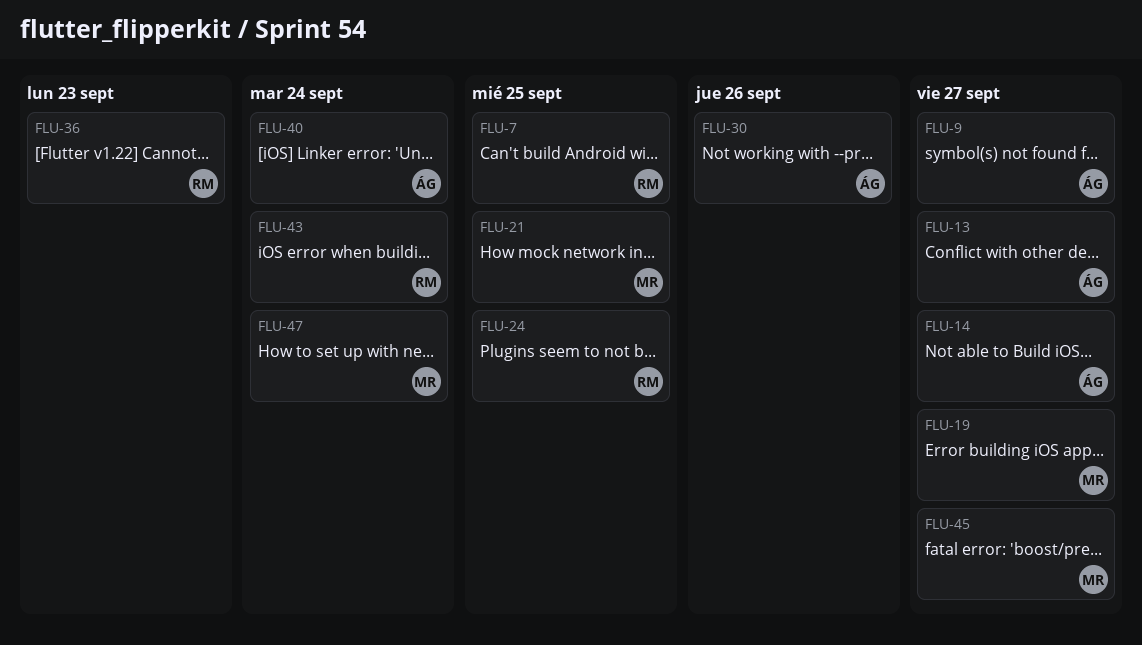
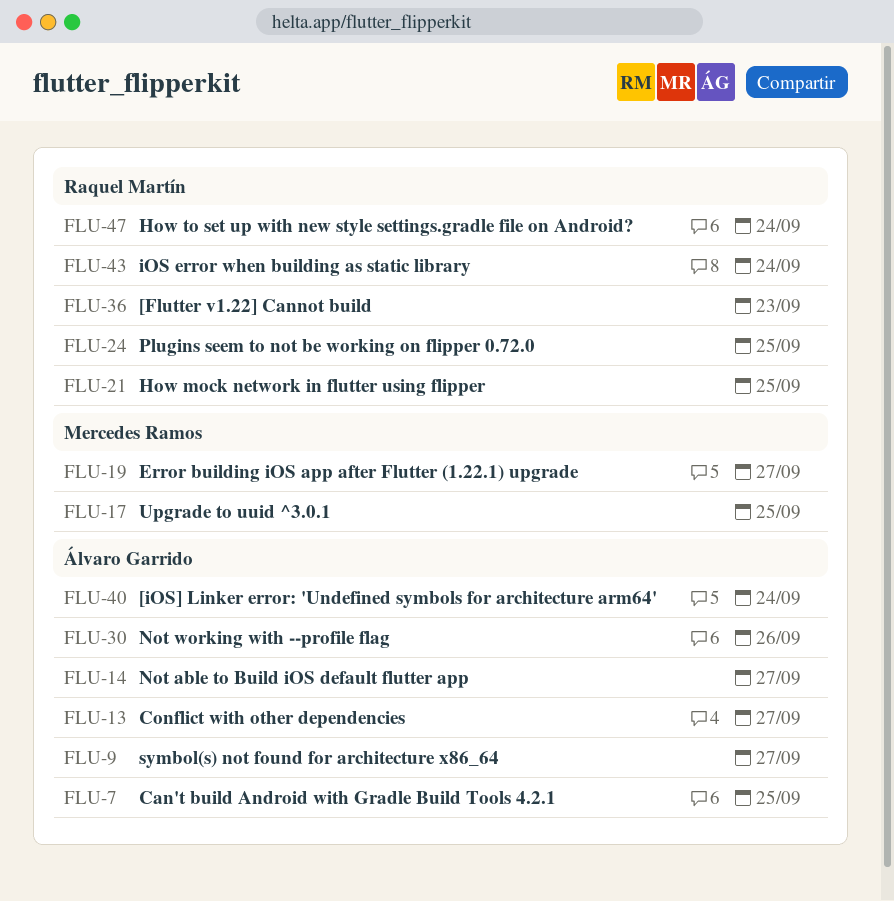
FLU-7, owner: Raquel Martín -> Álvaro Garrido
FLU-17: none -> present
FLU-21, owner: Mercedes Ramos -> Raquel Martín
FLU-45: present -> none
FLU-47, owner: Mercedes Ramos -> Raquel Martín

